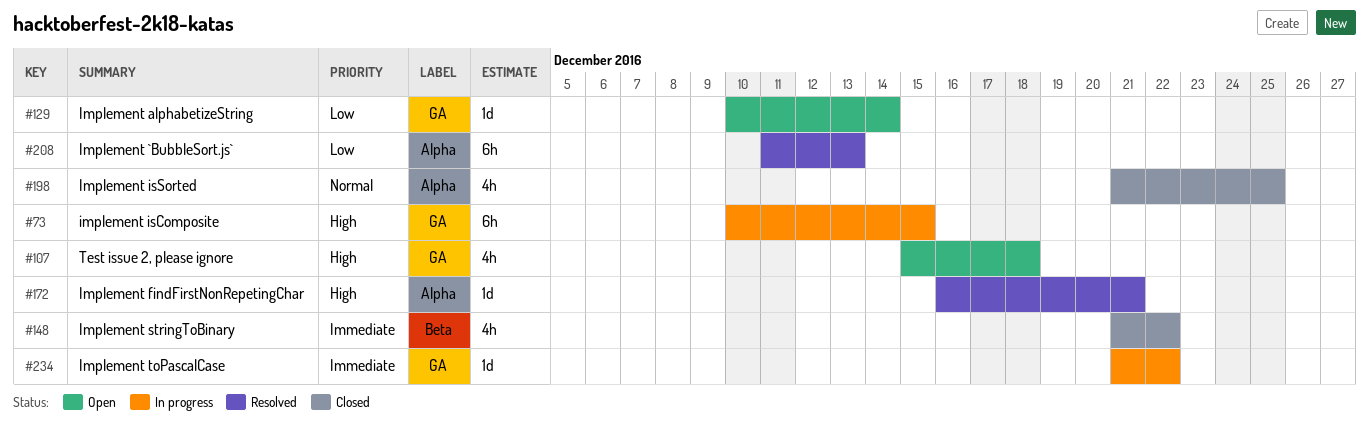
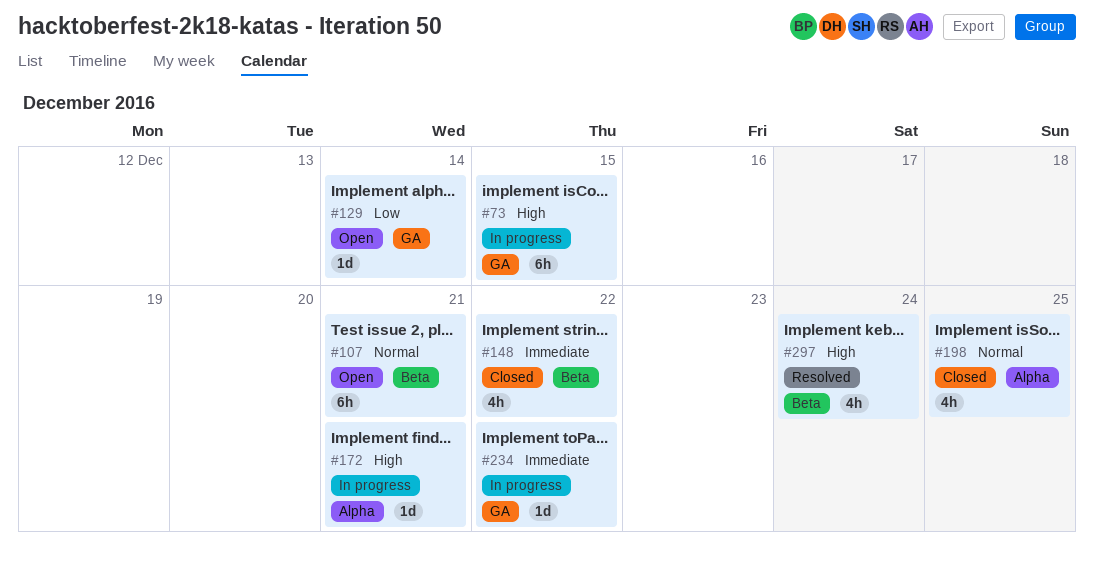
#107, priority: High -> Normal
#107, label: GA -> Beta
#107, estimate: 4h -> 6h
#107, due: Dec 18 -> Dec 21
#172, status: Resolved -> In progress
#208: present -> none
#297: none -> present

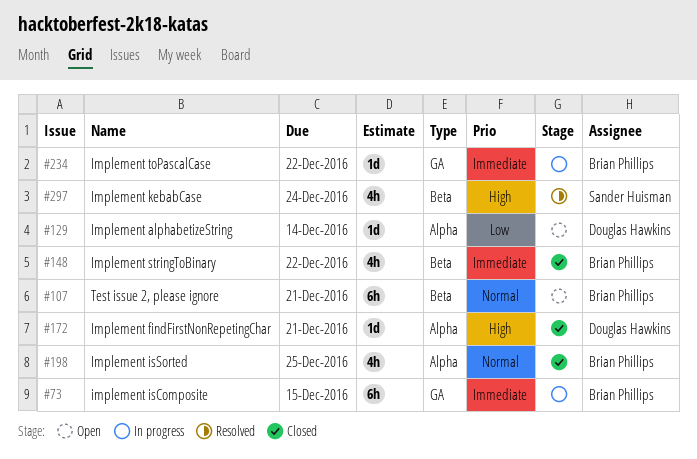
#73, priority: High -> Immediate
#129, label: GA -> Alpha
#172, status: In progress -> Closed

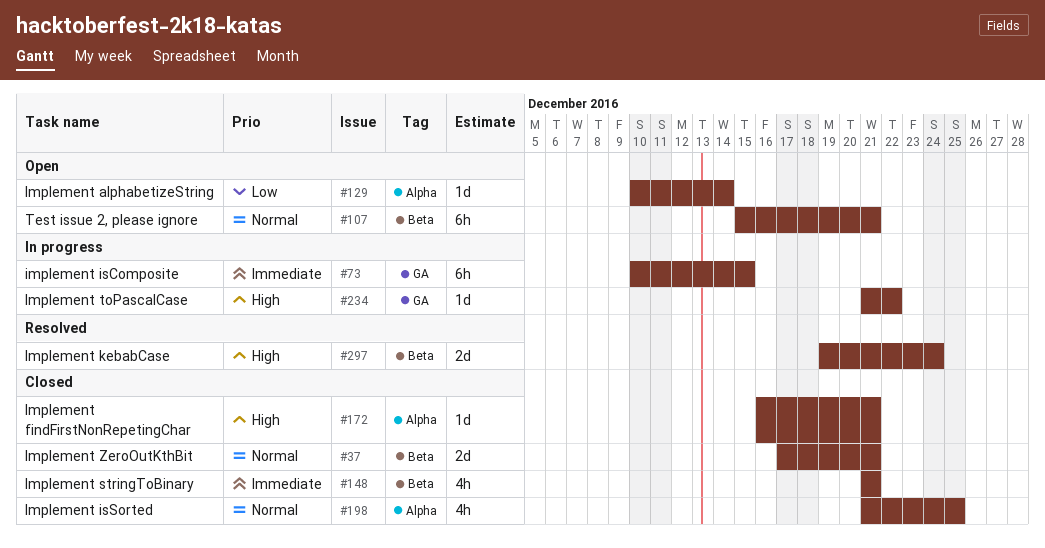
#37: none -> present
#148, due: Dec 22 -> Dec 21
#234, priority: Immediate -> High
#297, estimate: 4h -> 2d

